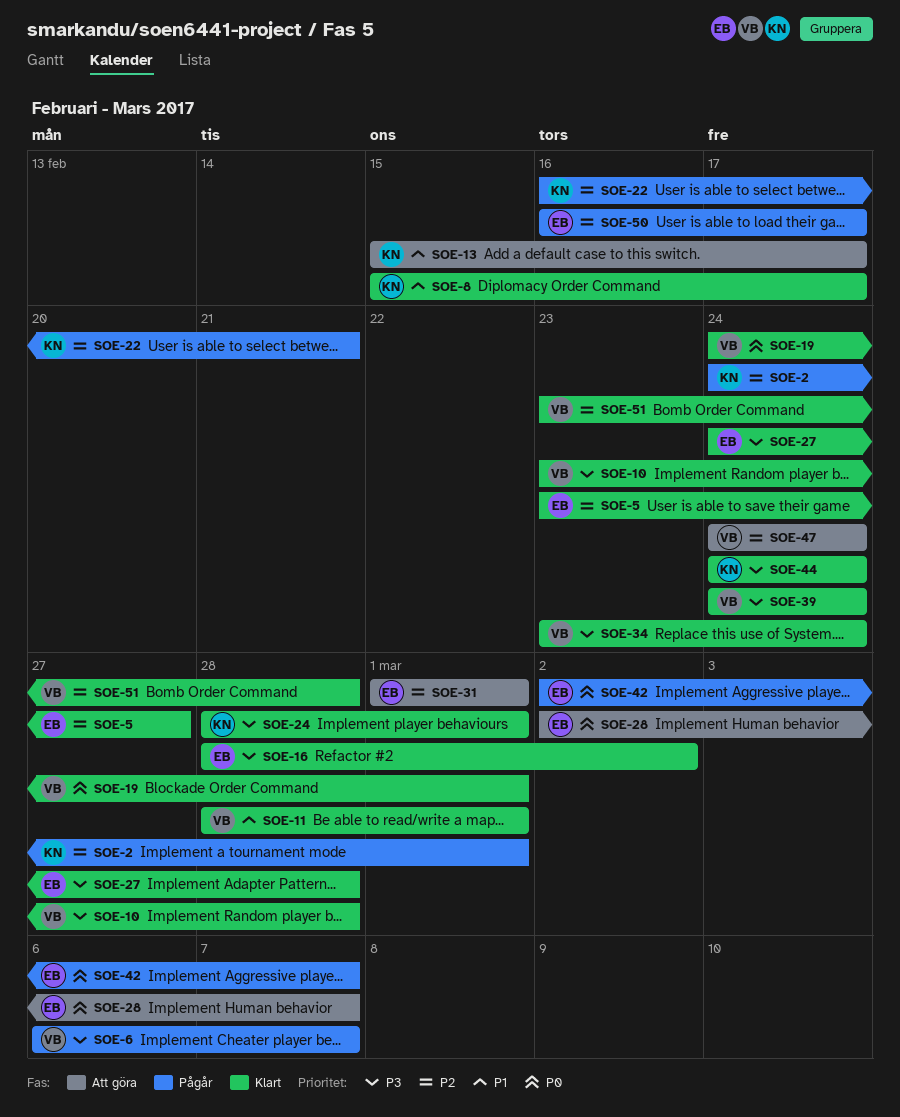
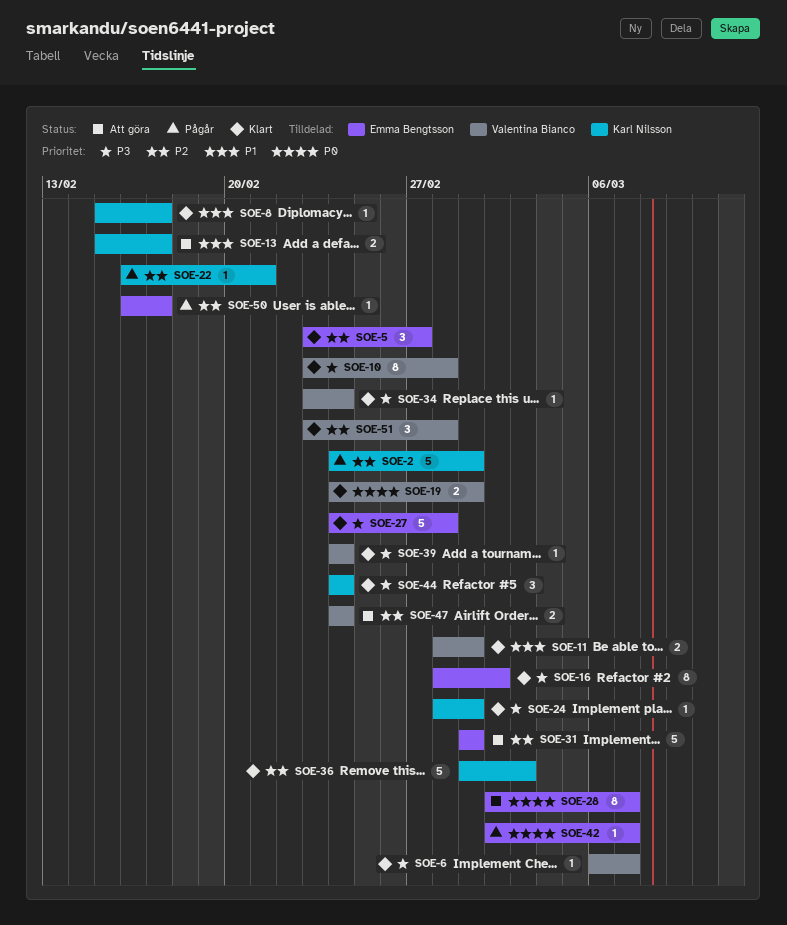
SOE-6, status: Pågår -> Klart
SOE-36: none -> present

